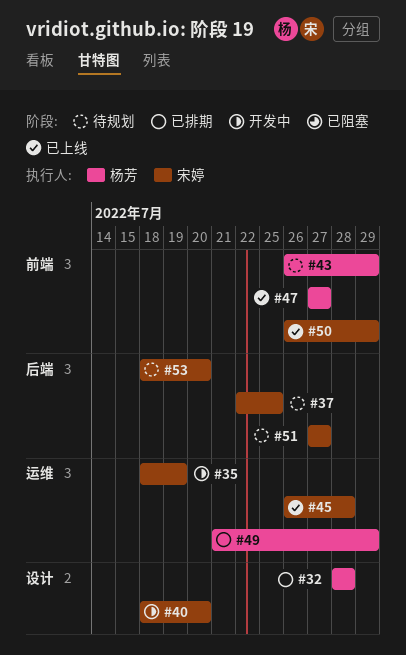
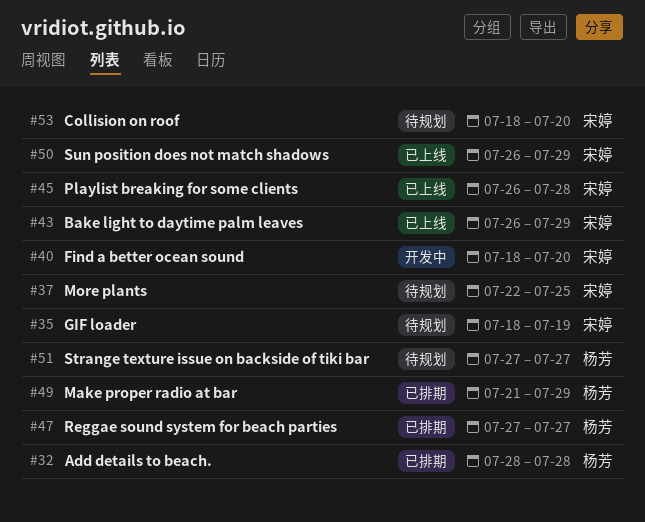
#35, status: 开发中 -> 待规划
#43, status: 待规划 -> 已上线
#43, owner: 杨芳 -> 宋婷
#47, status: 已上线 -> 已排期
#51, owner: 宋婷 -> 杨芳

